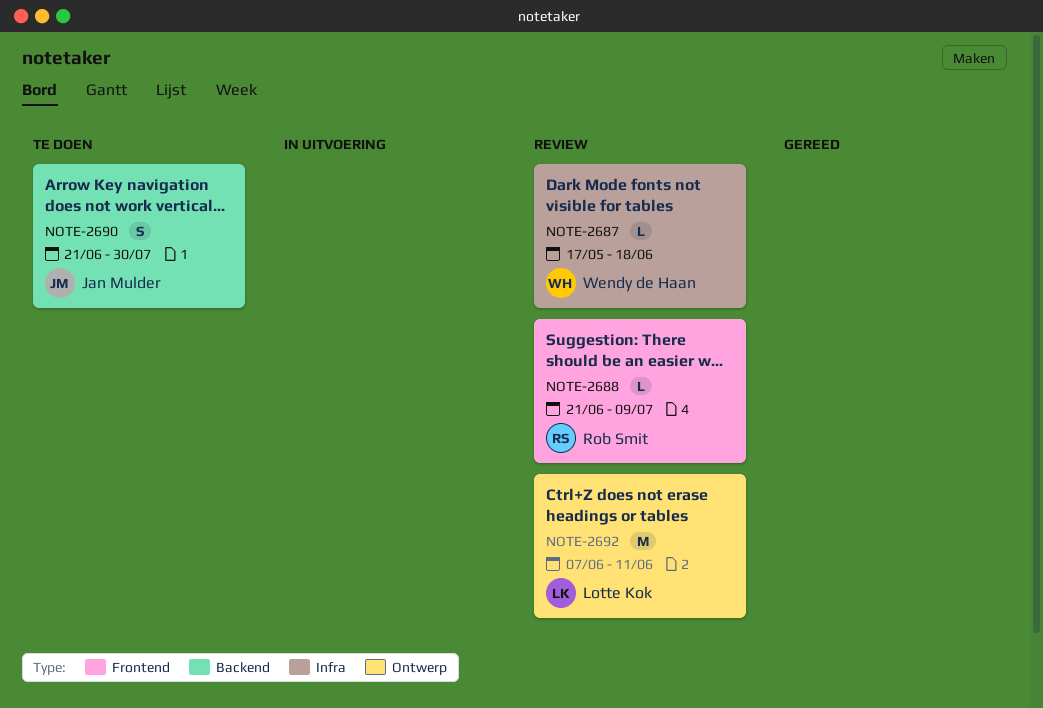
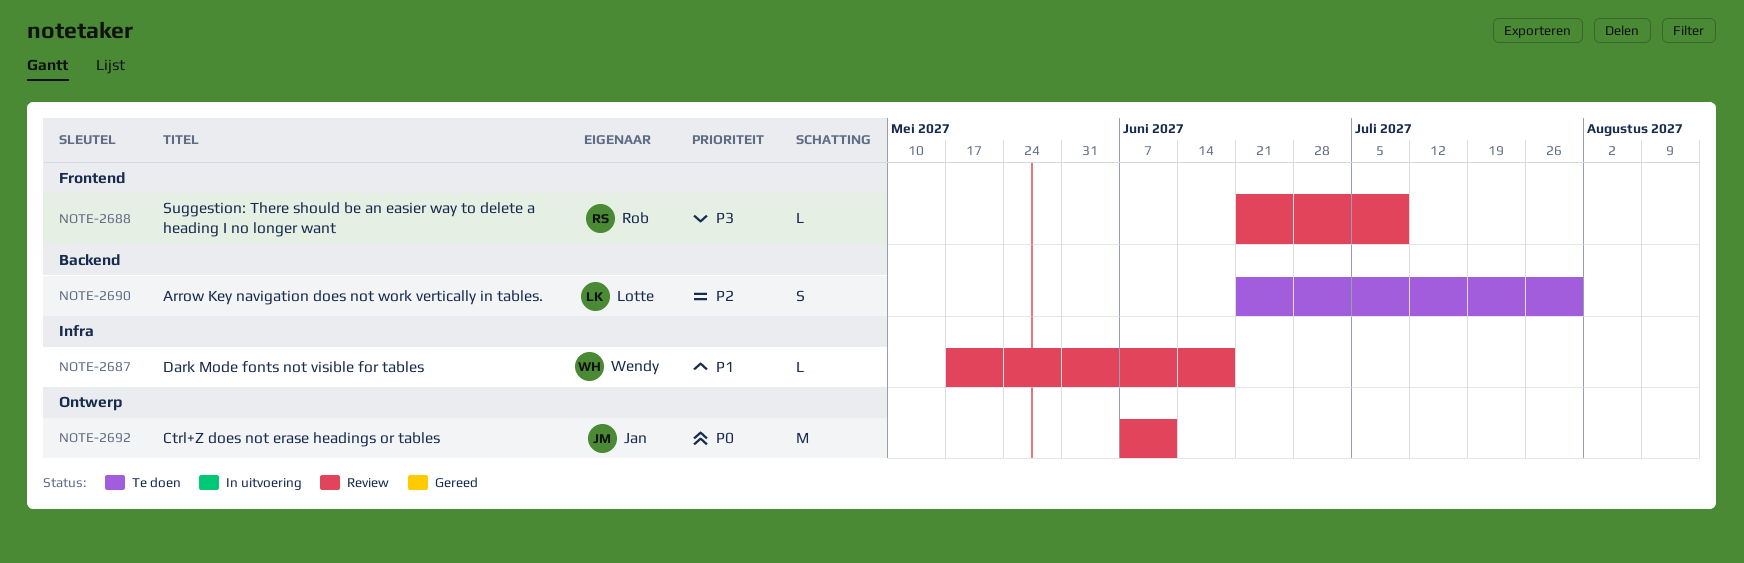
NOTE-2690, owner: Jan Mulder -> Lotte Kok
NOTE-2692, owner: Lotte Kok -> Jan Mulder

